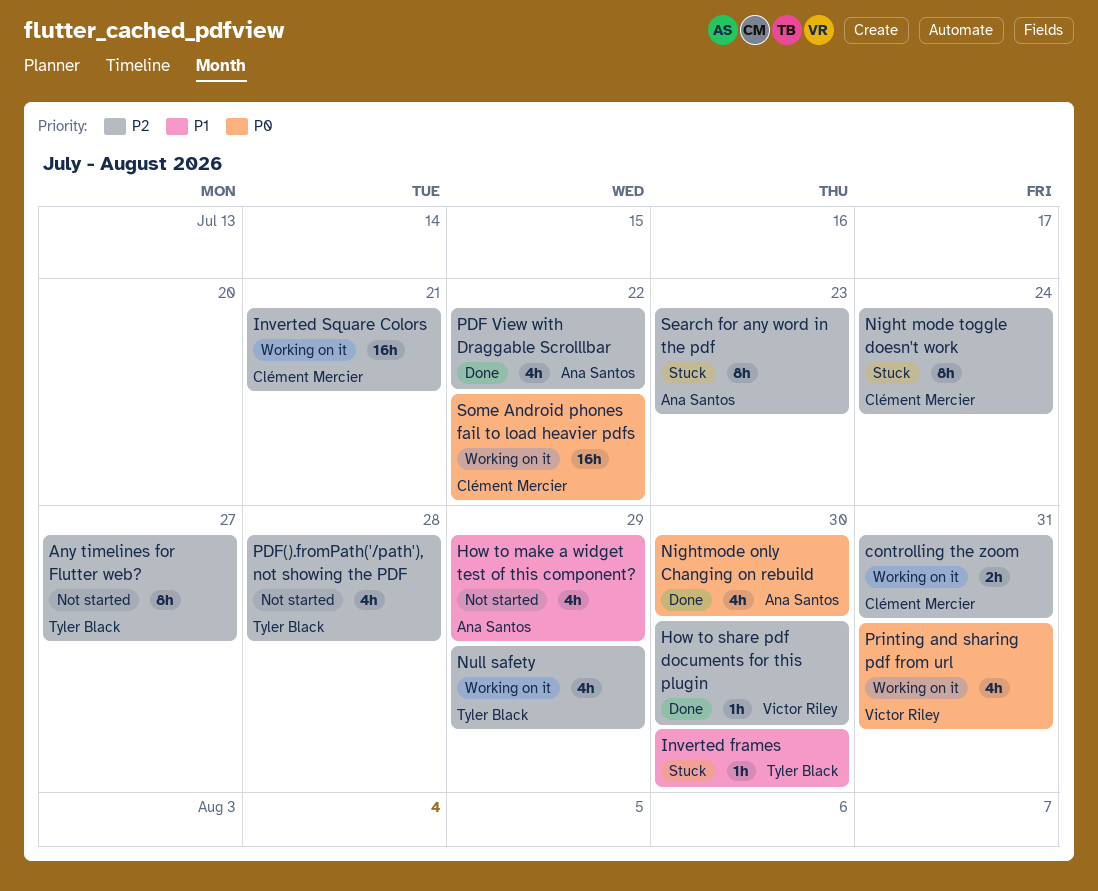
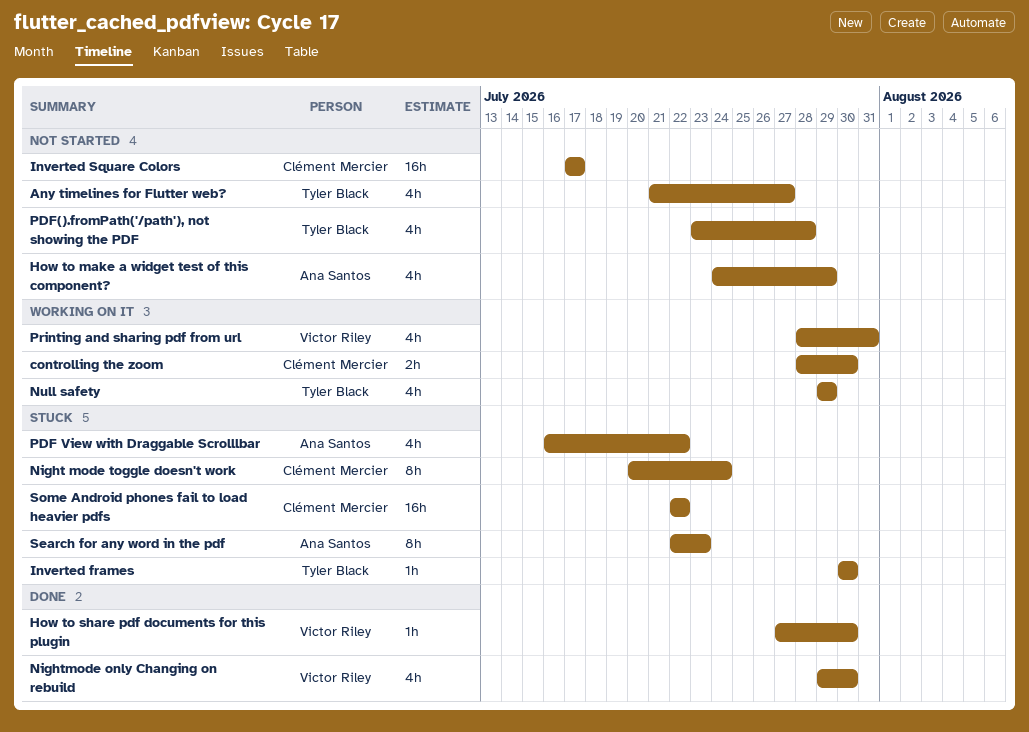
Any timelines for Flutter web?, estimate: 8h -> 4h
controlling the zoom, due: Jul 31 -> Jul 30
Inverted Square Colors, status: Working on it -> Not started
Inverted Square Colors, due: Jul 21 -> Jul 17
Nightmode only Changing on rebuild, owner: Ana Santos -> Victor Riley
PDF View with Draggable Scrolllbar, status: Done -> Stuck
Some Android phones fail to load heavier pdfs, status: Working on it -> Stuck

